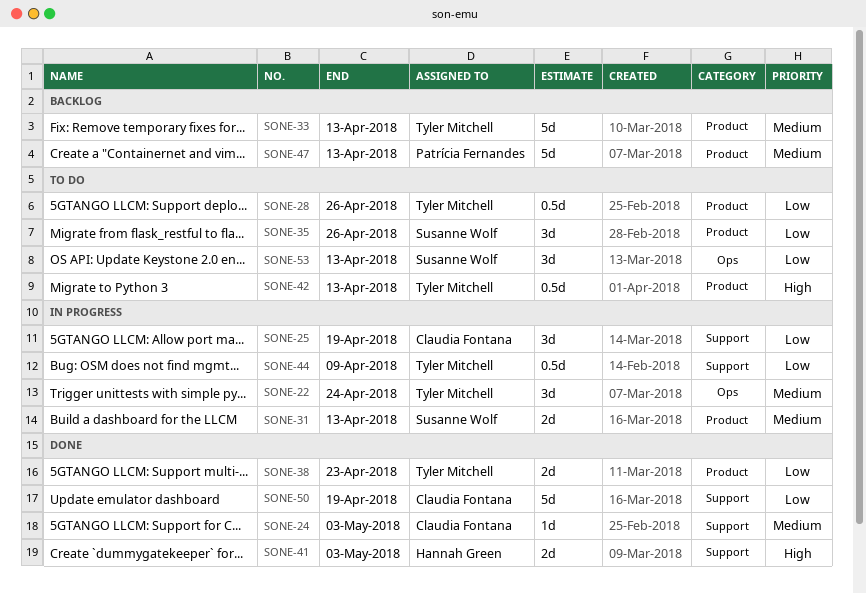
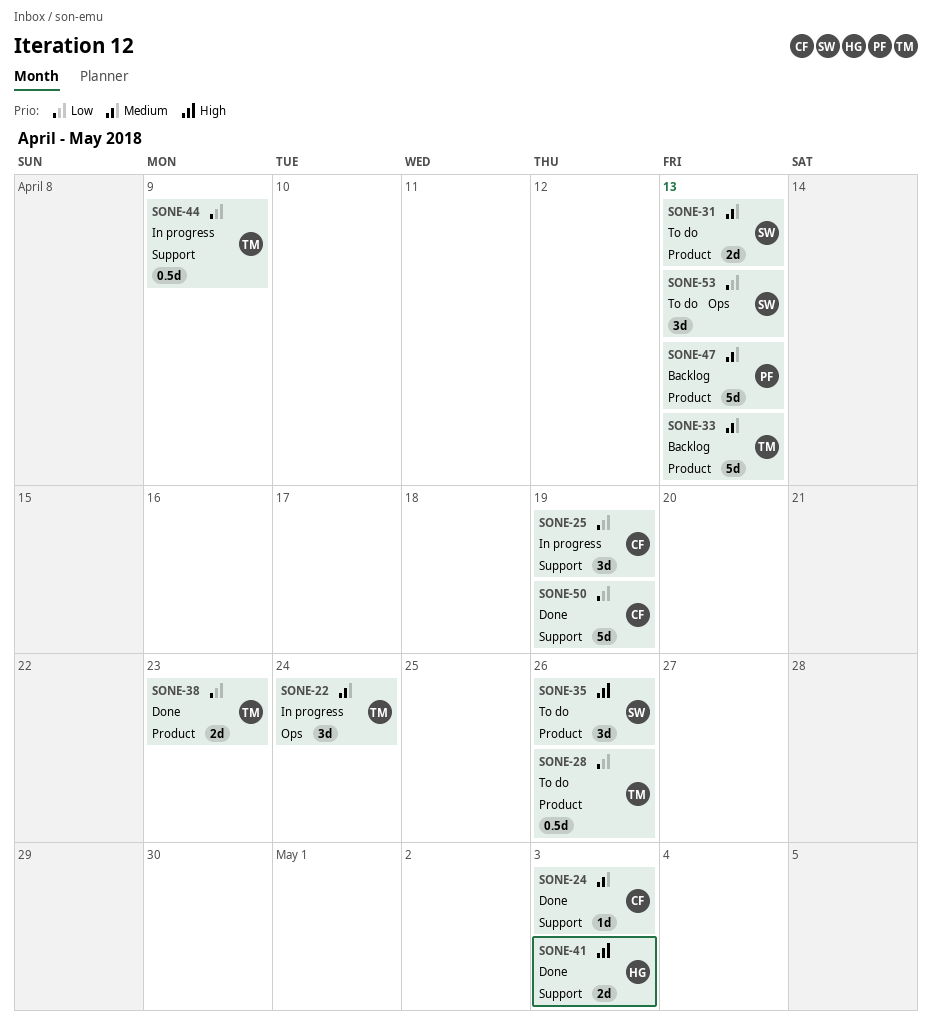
SONE-31, status: In progress -> To do
SONE-35, priority: Low -> High
SONE-42: present -> none

